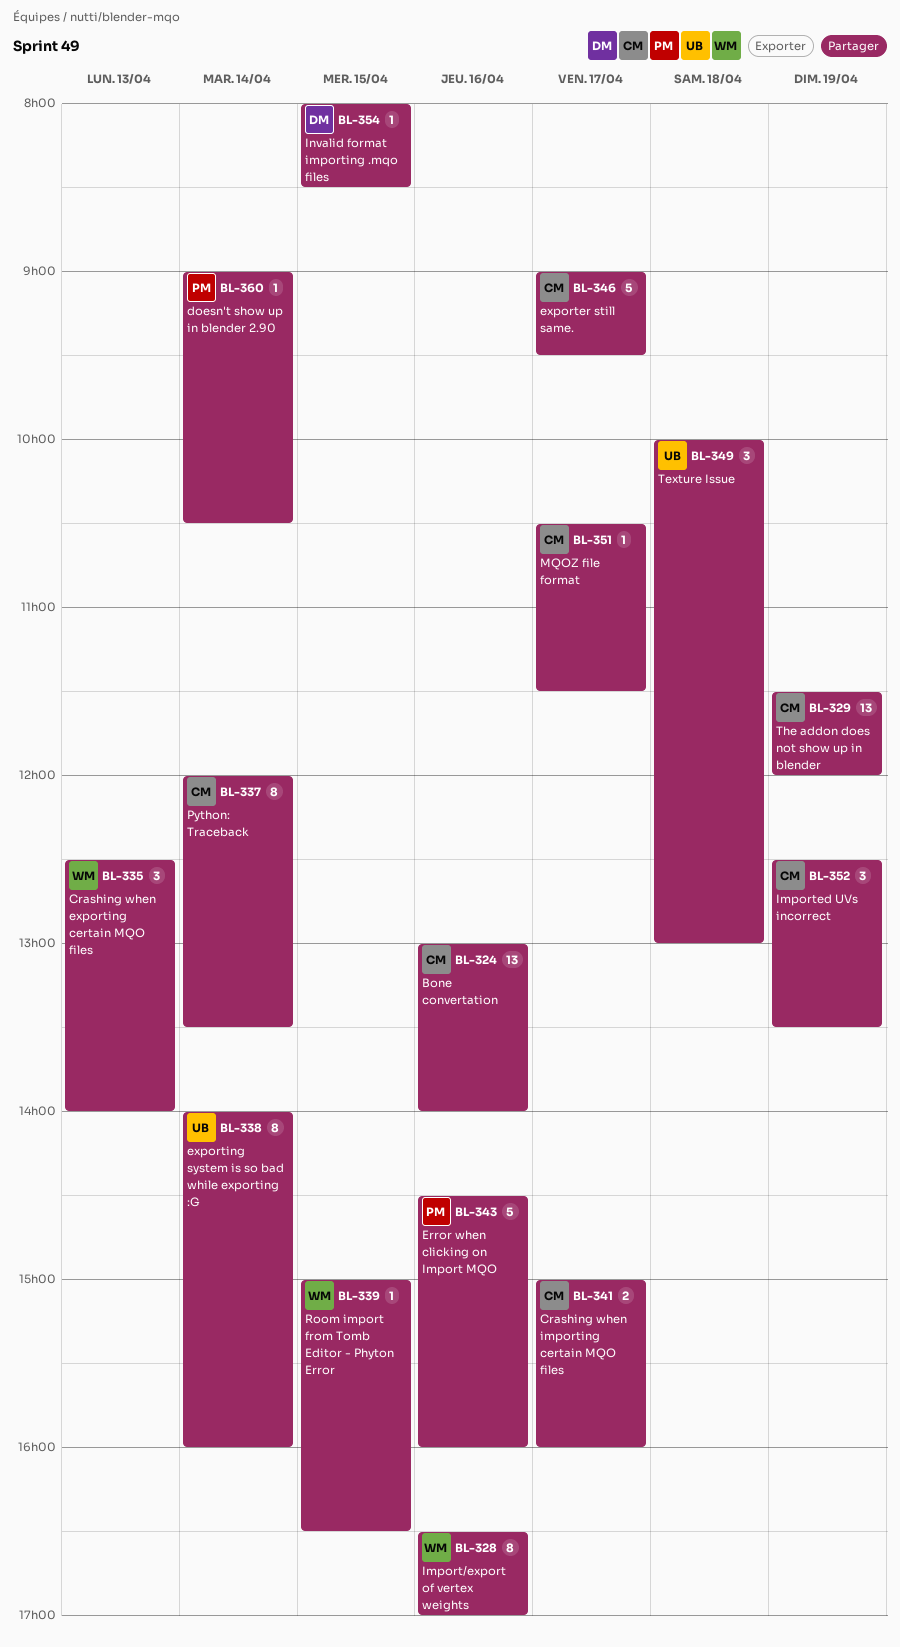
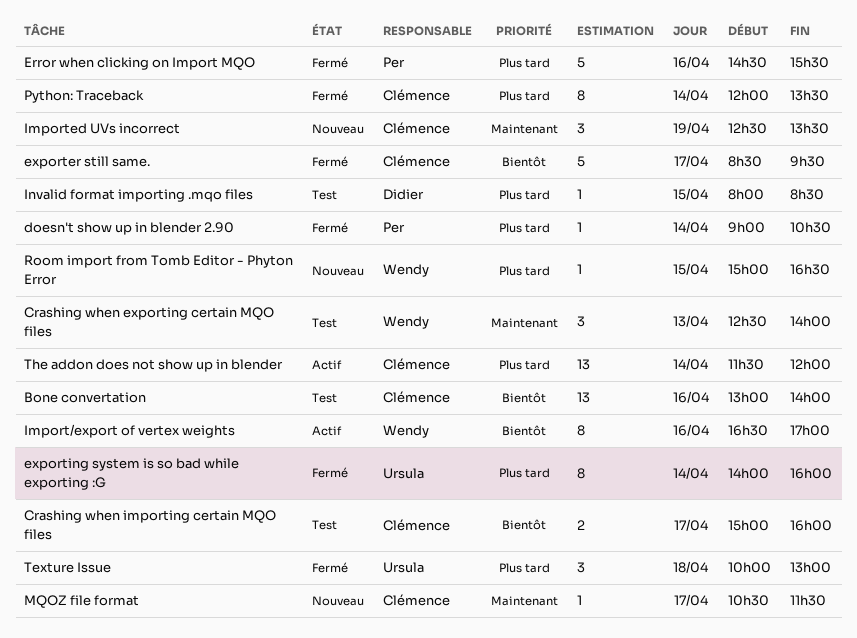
Error when clicking on Import MQO, ends: 16:00 -> 15:30
exporter still same., begins: 09:00 -> 08:30
The addon does not show up in blender, day: Apr 19 -> Apr 14

